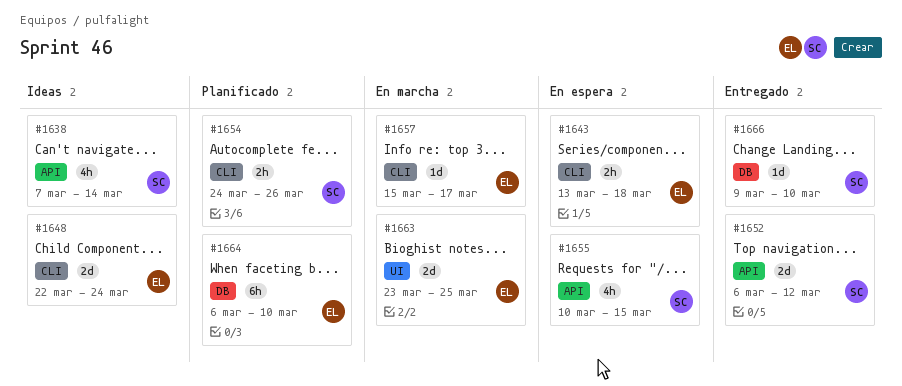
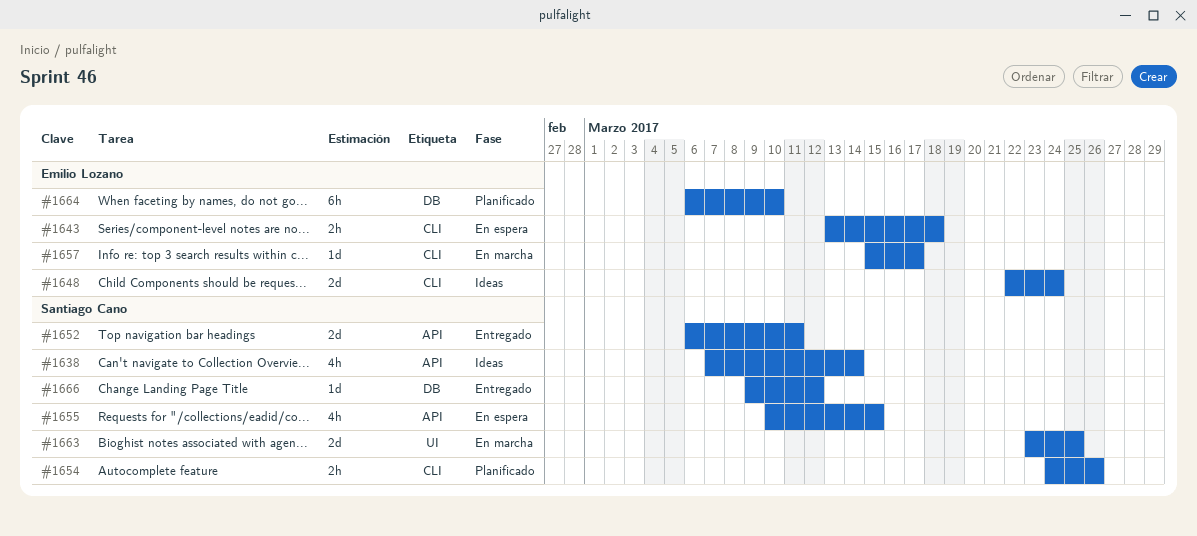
#1652, due: Mar 12 -> Mar 11
#1663, owner: Emilio Lozano -> Santiago Cano
#1666, due: Mar 10 -> Mar 12

